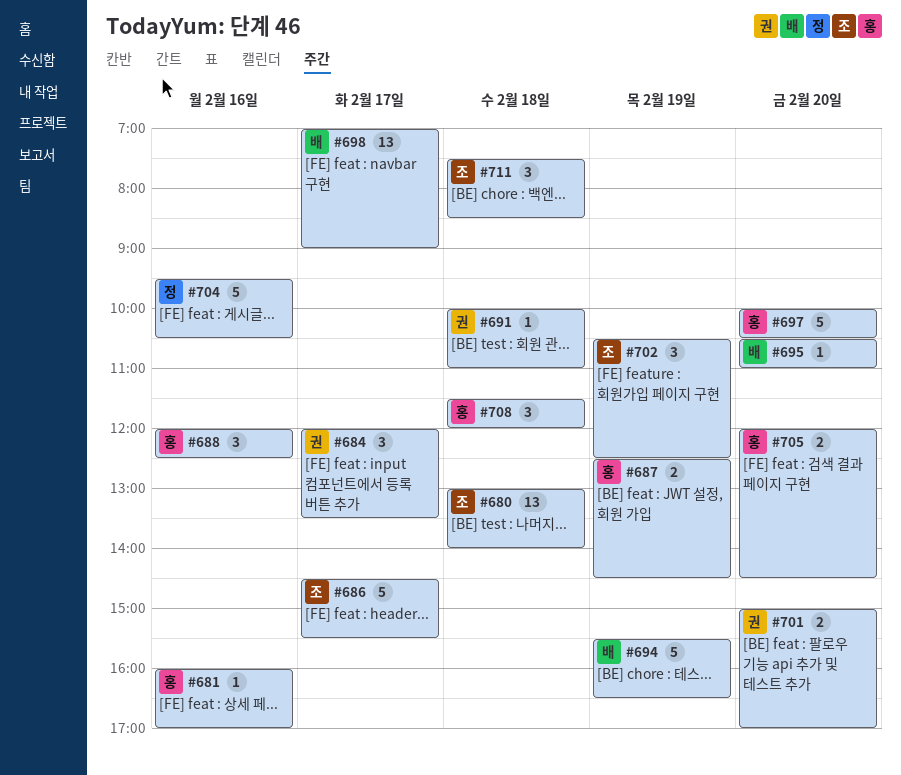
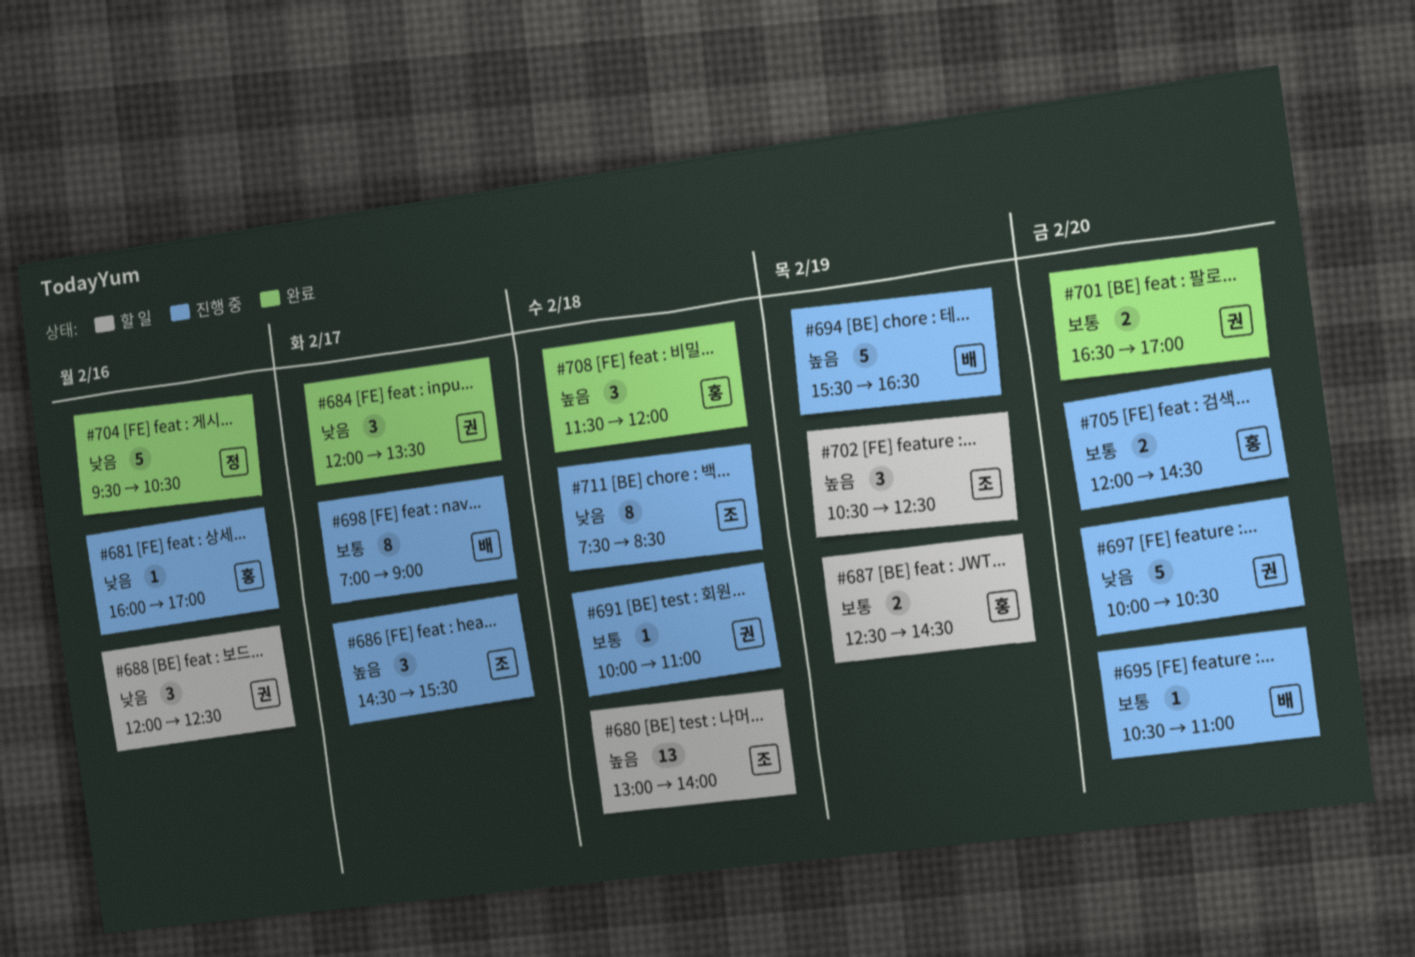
#686, estimate: 5 -> 3
#688, owner: 홍 -> 권
#697, owner: 홍 -> 권
#698, estimate: 13 -> 8
#701, begins: 15:00 -> 16:30
#711, estimate: 3 -> 8

